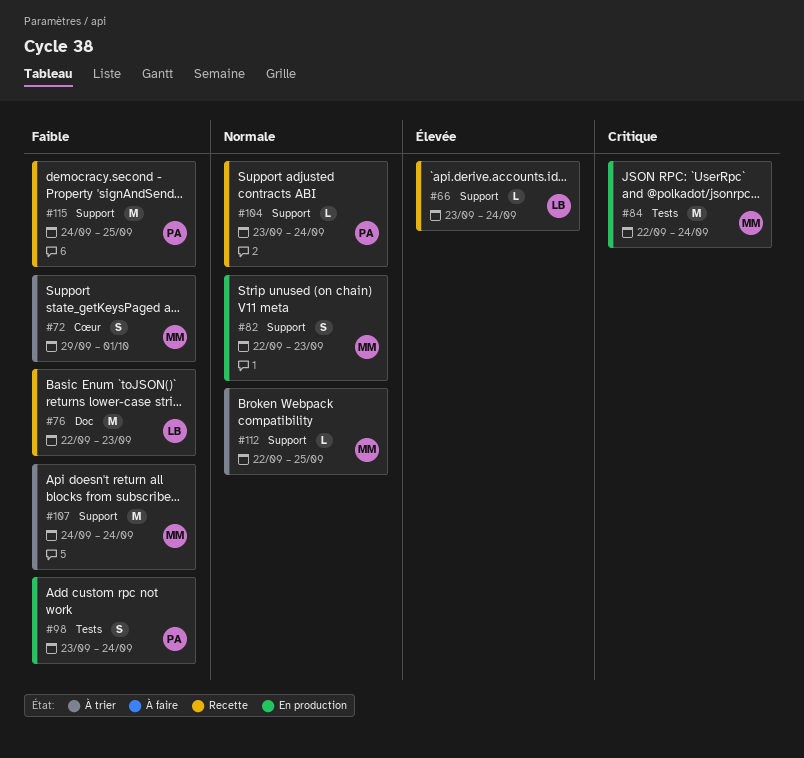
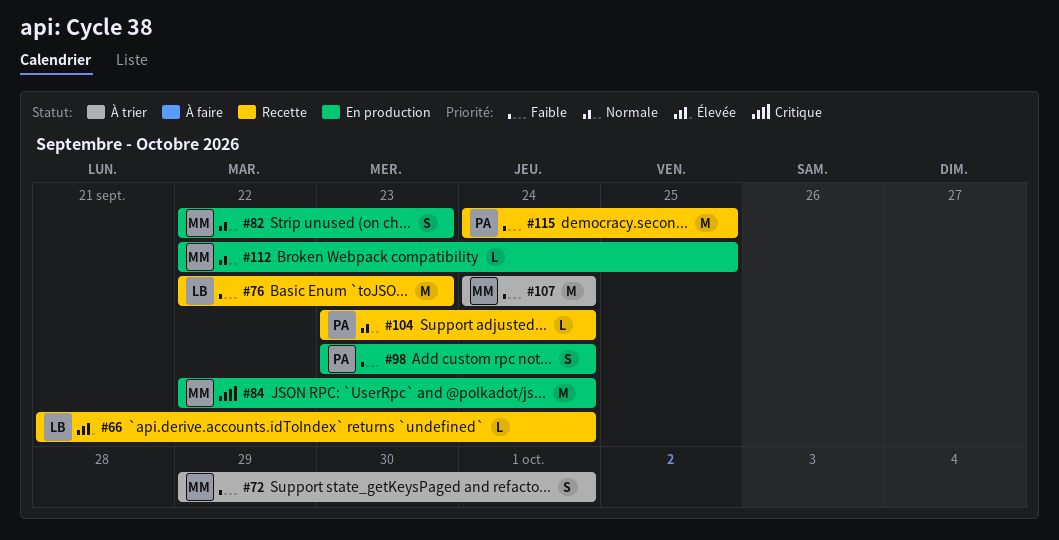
#66, start: Sep 23 -> Sep 21
#112, status: À trier -> En production

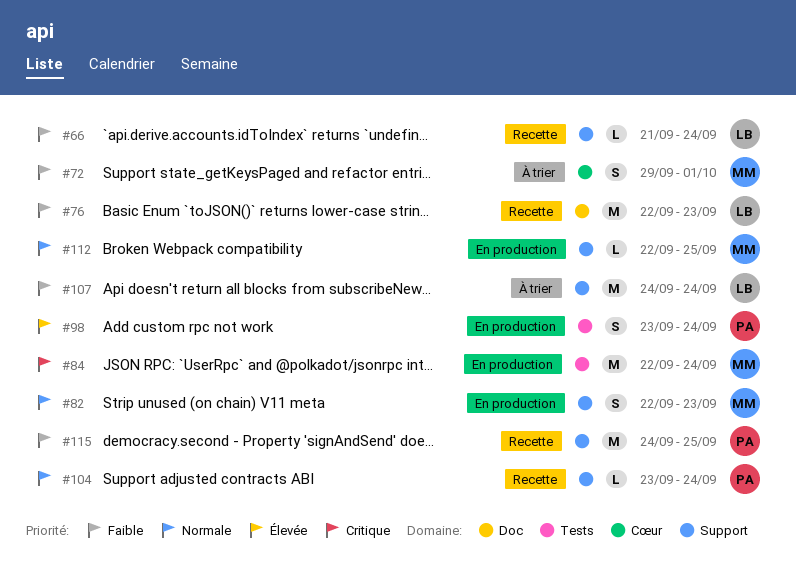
#66, priority: Élevée -> Faible
#98, priority: Faible -> Élevée
#107, owner: MM -> LB

